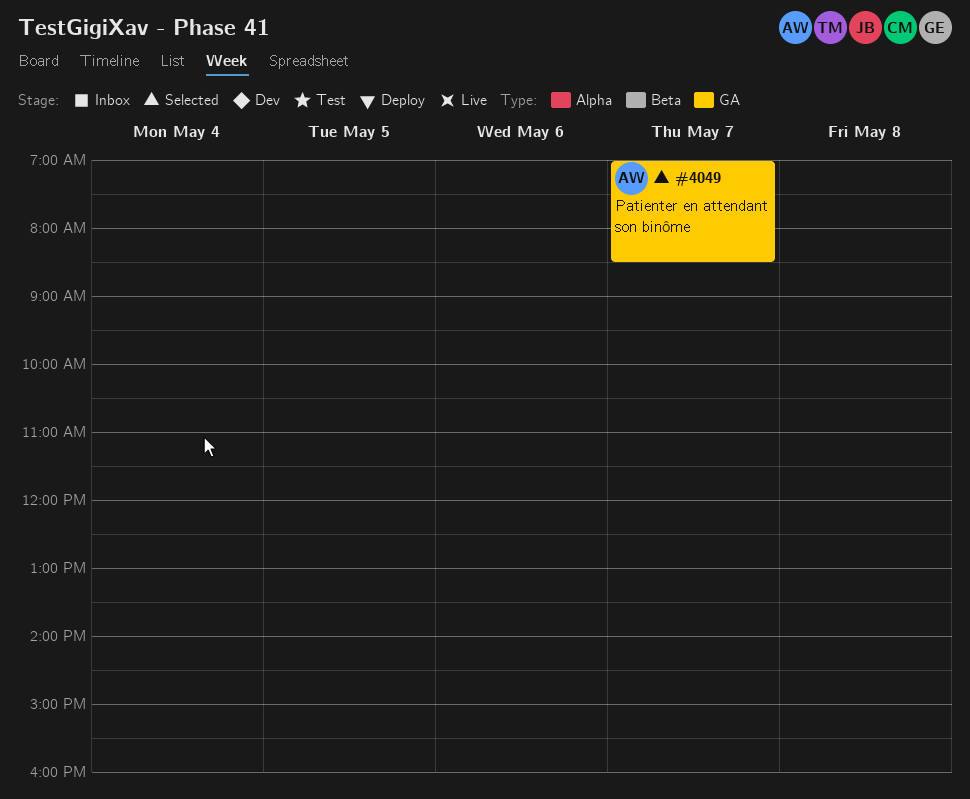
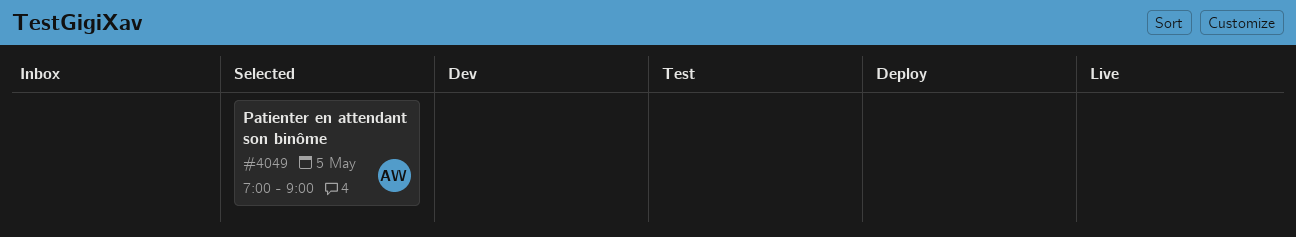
#4049, day: May 7 -> May 5
#4049, ends: 08:30 -> 09:00

